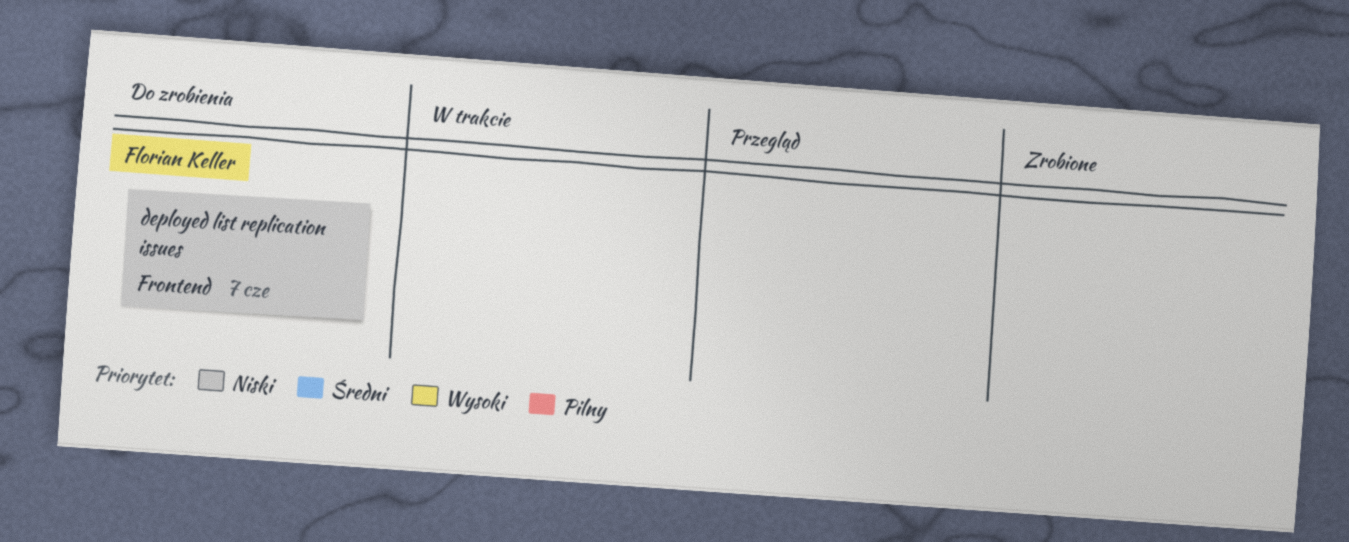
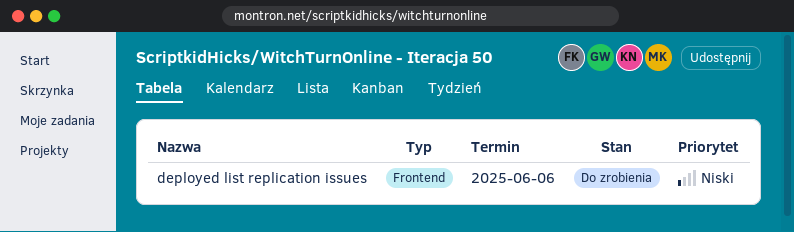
deployed list replication issues, due: Jun 7 -> Jun 6

